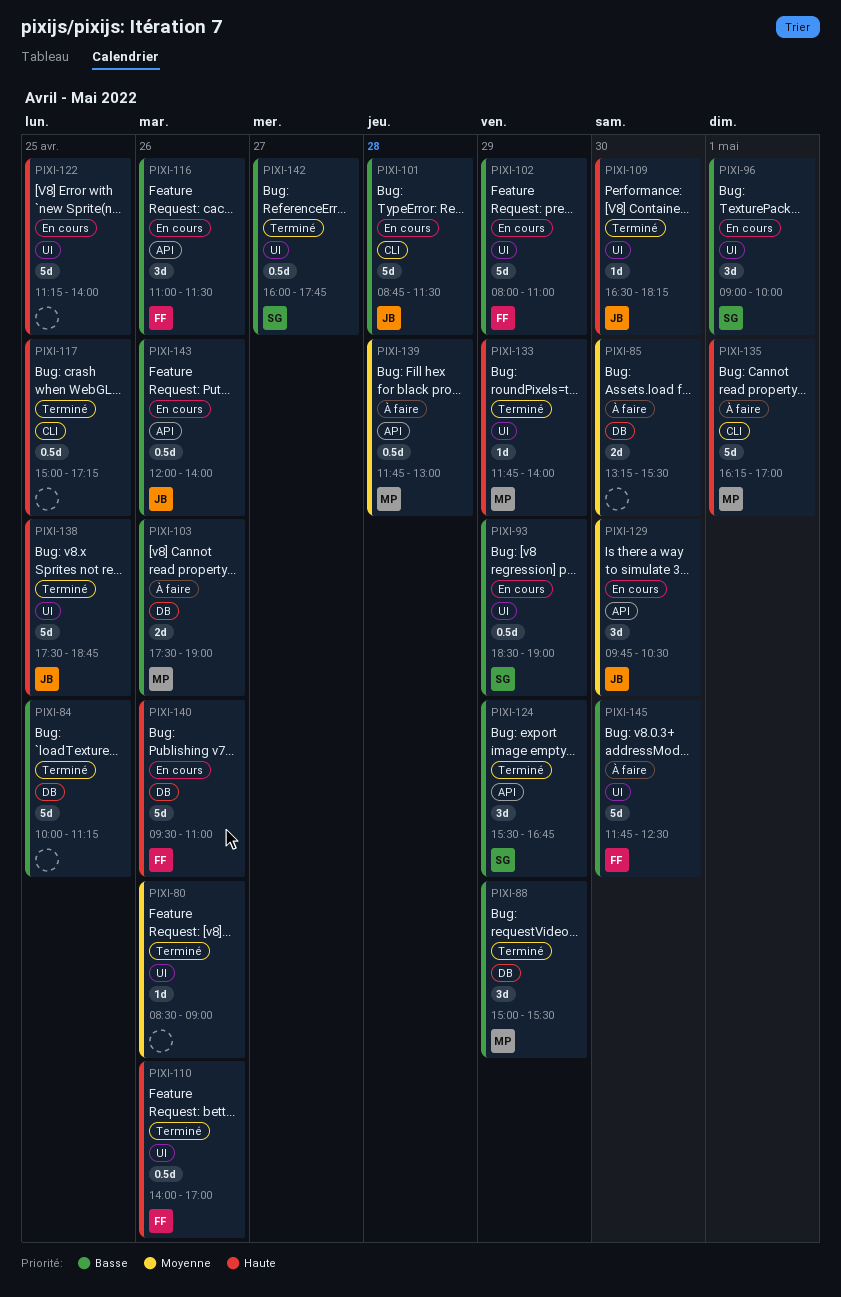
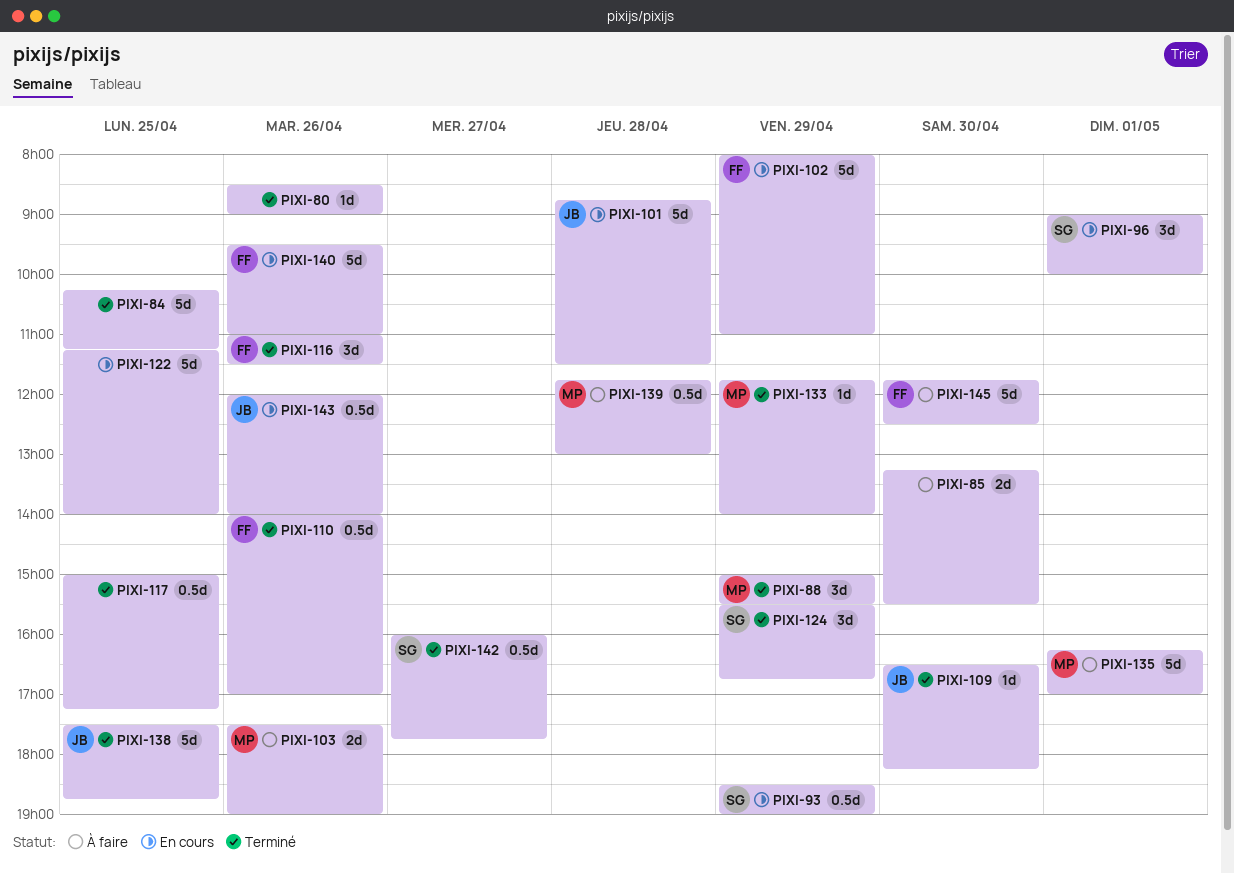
PIXI-84, begins: 10:00 -> 10:15
PIXI-116, status: En cours -> Terminé
PIXI-129: present -> none

